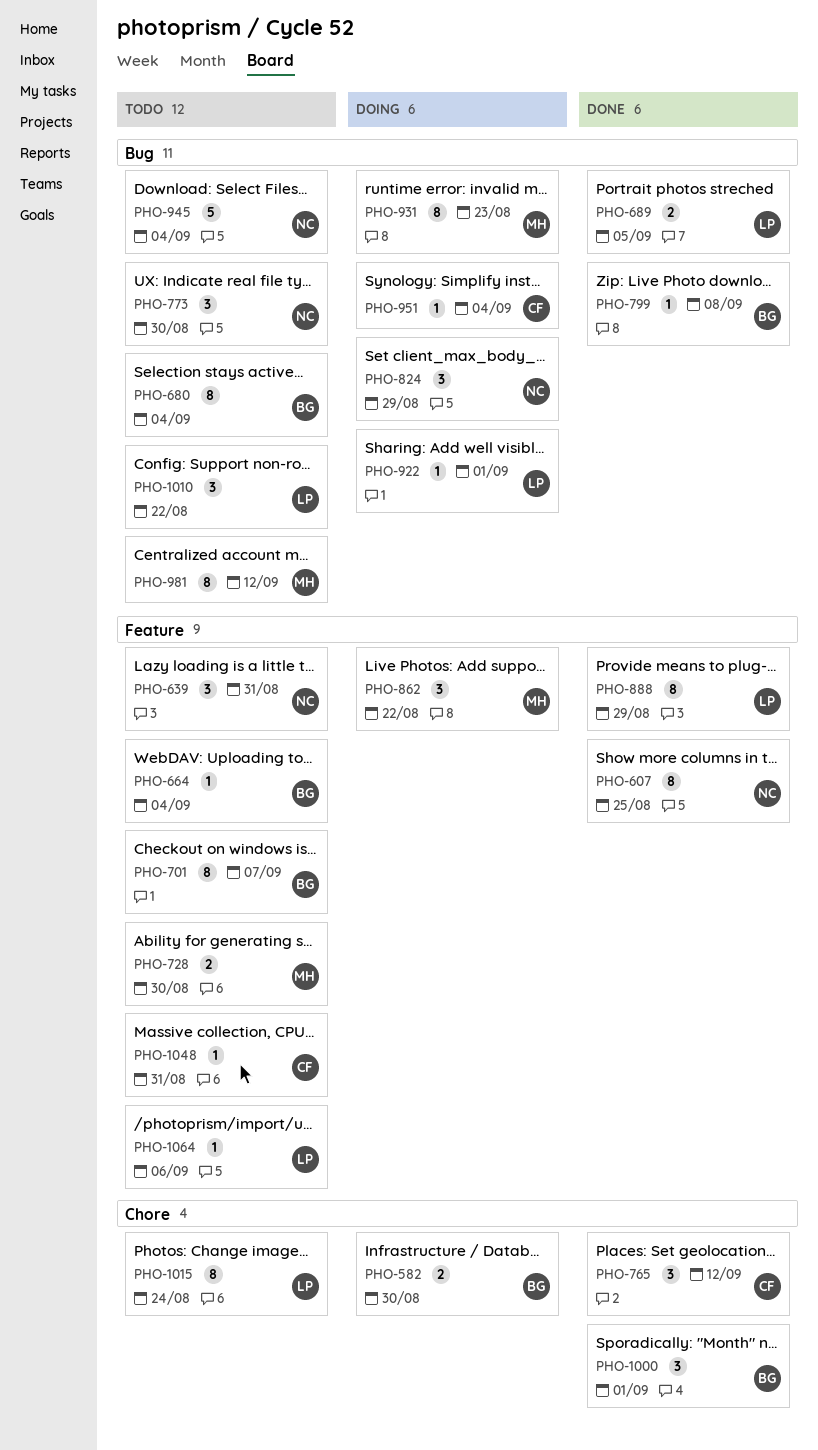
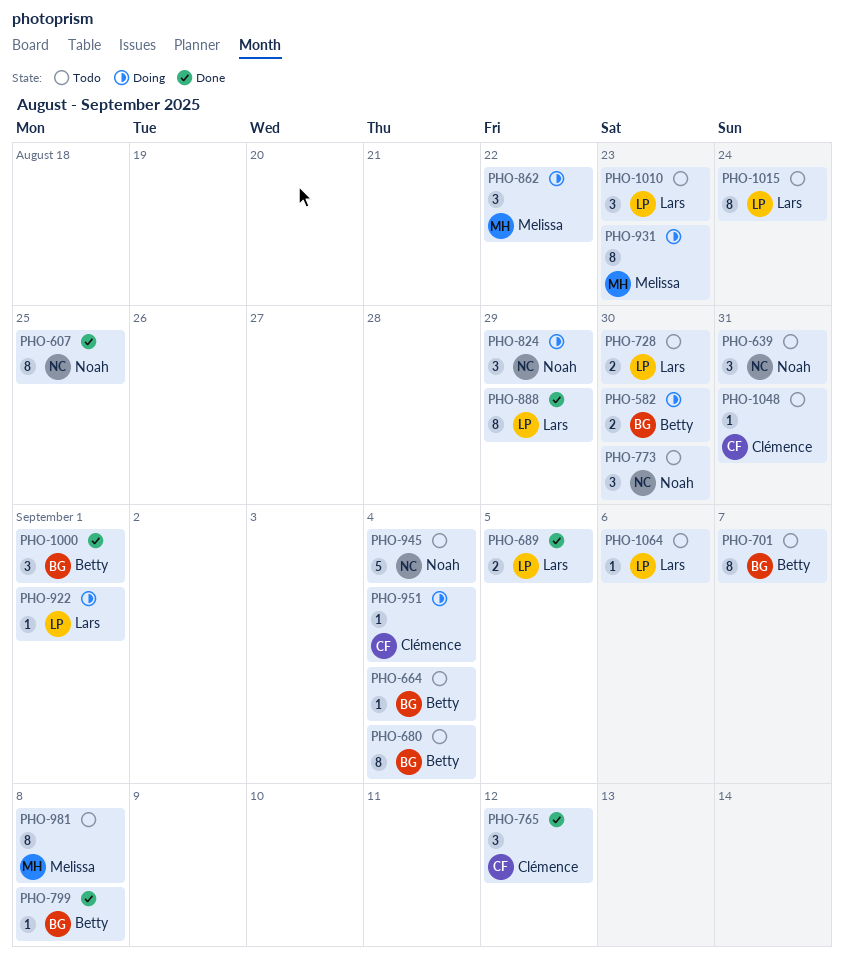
PHO-728, owner: Melissa -> Lars
PHO-981, due: Sep 12 -> Sep 8
PHO-1010, due: Aug 22 -> Aug 23

